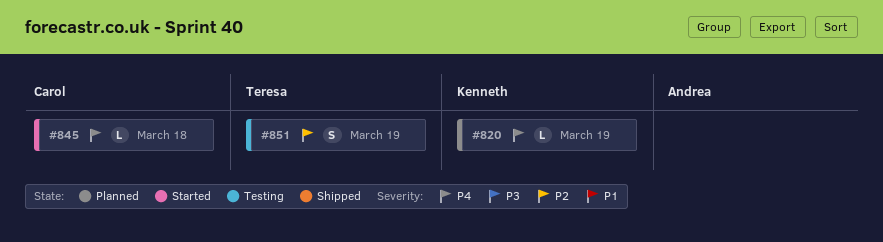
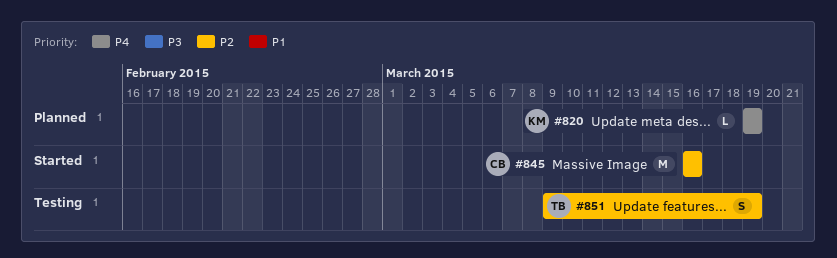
#845, priority: P4 -> P2
#845, estimate: L -> M
#845, due: Mar 18 -> Mar 16

